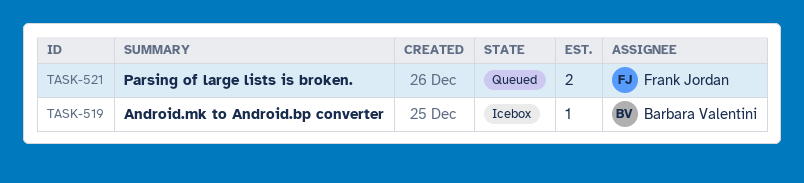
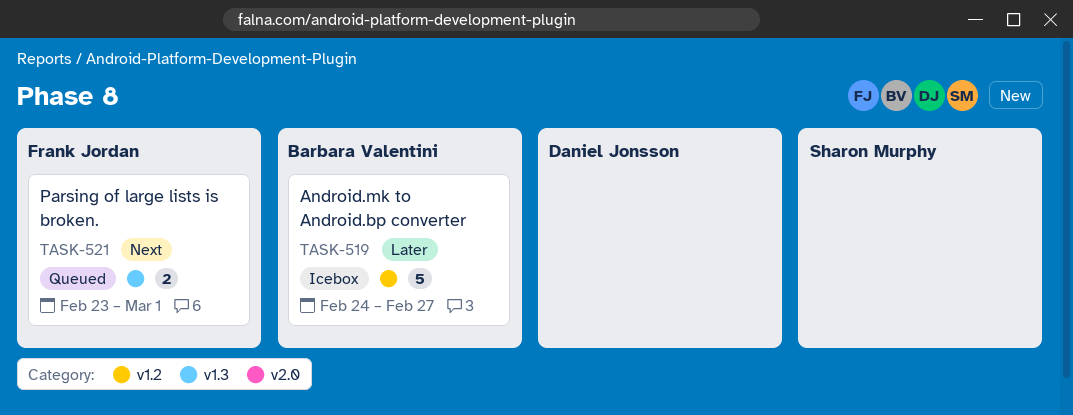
TASK-519, estimate: 1 -> 5

